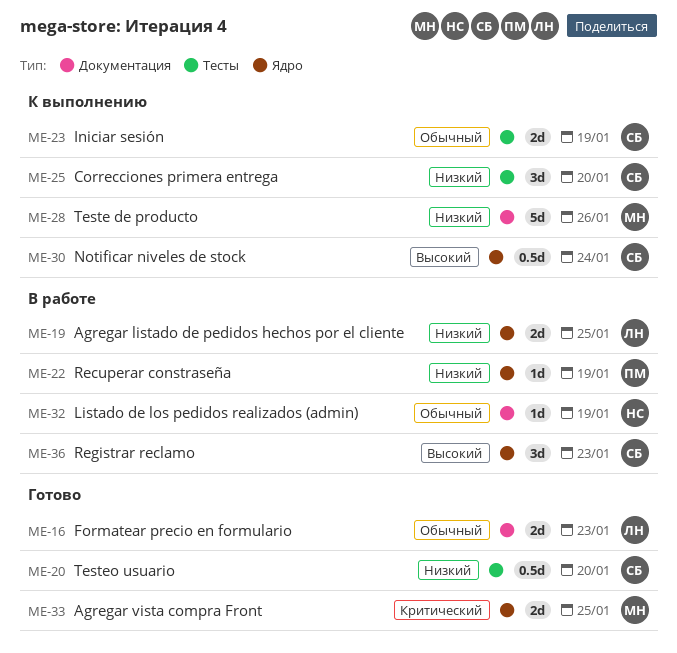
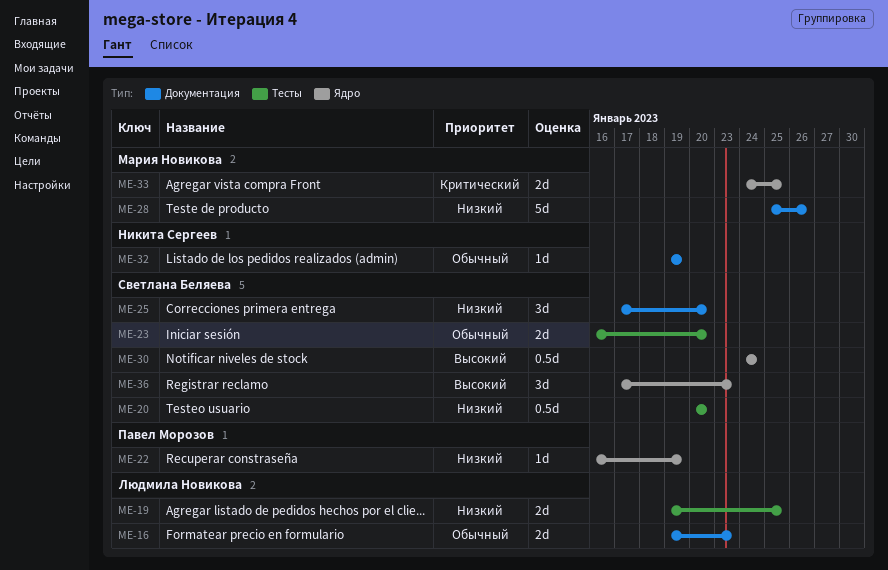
ME-19, label: Ядро -> Тесты
ME-23, due: Jan 19 -> Jan 20
ME-25, label: Тесты -> Документация

